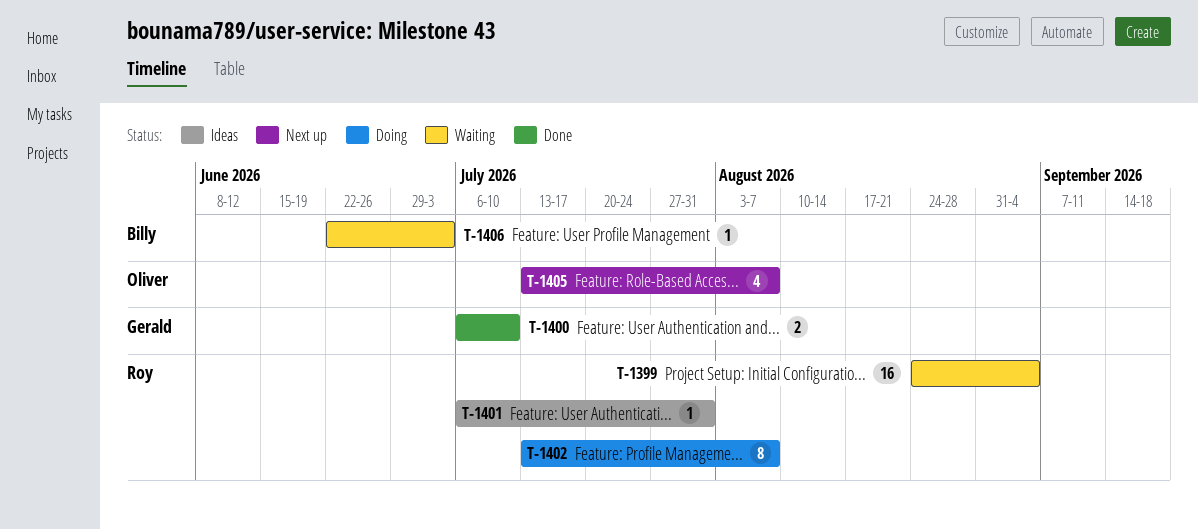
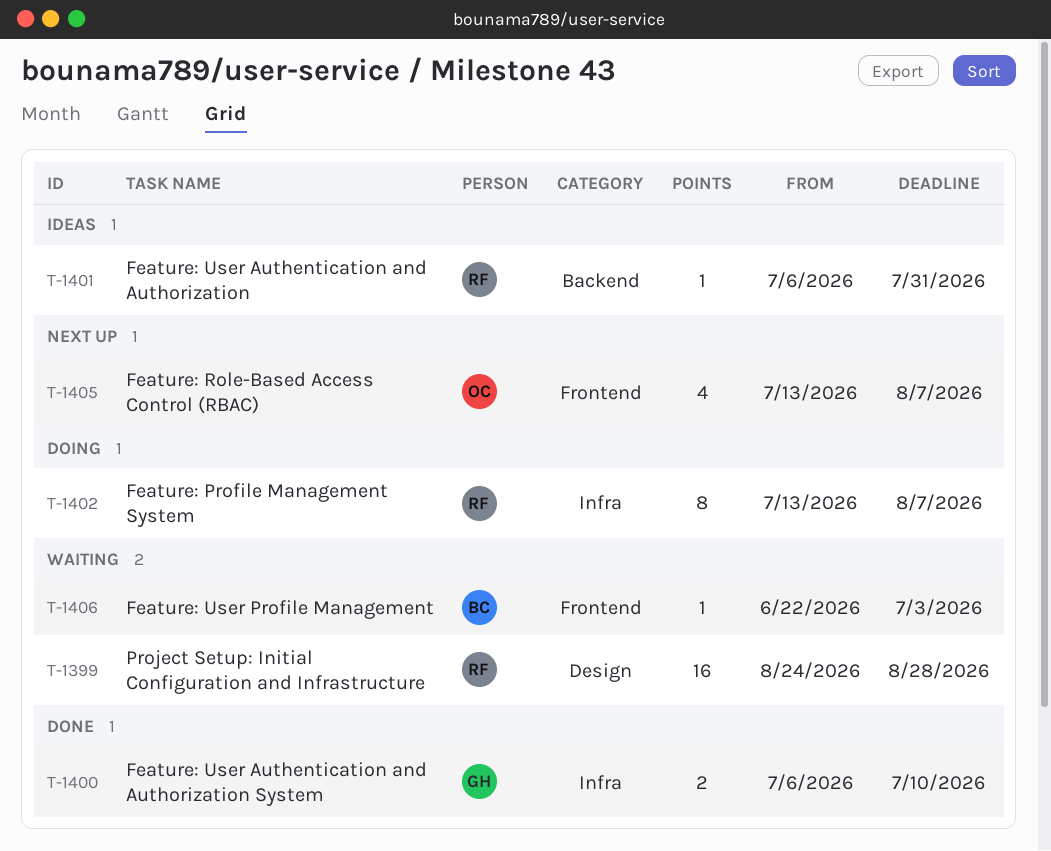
T-1399, due: Sep 4 -> Aug 28

